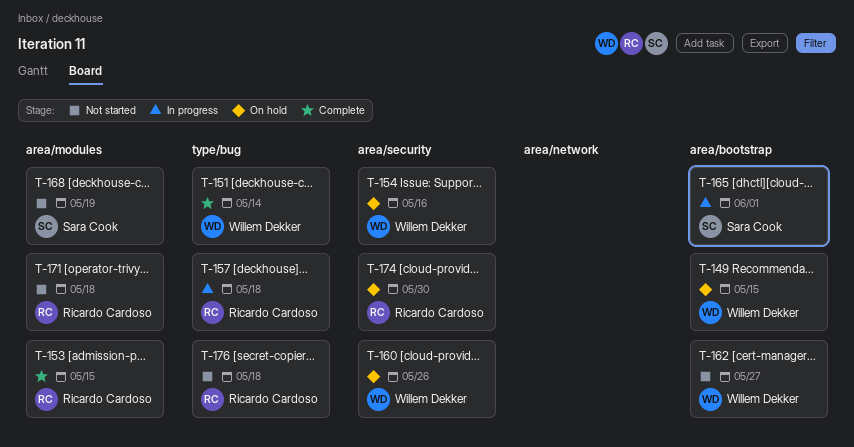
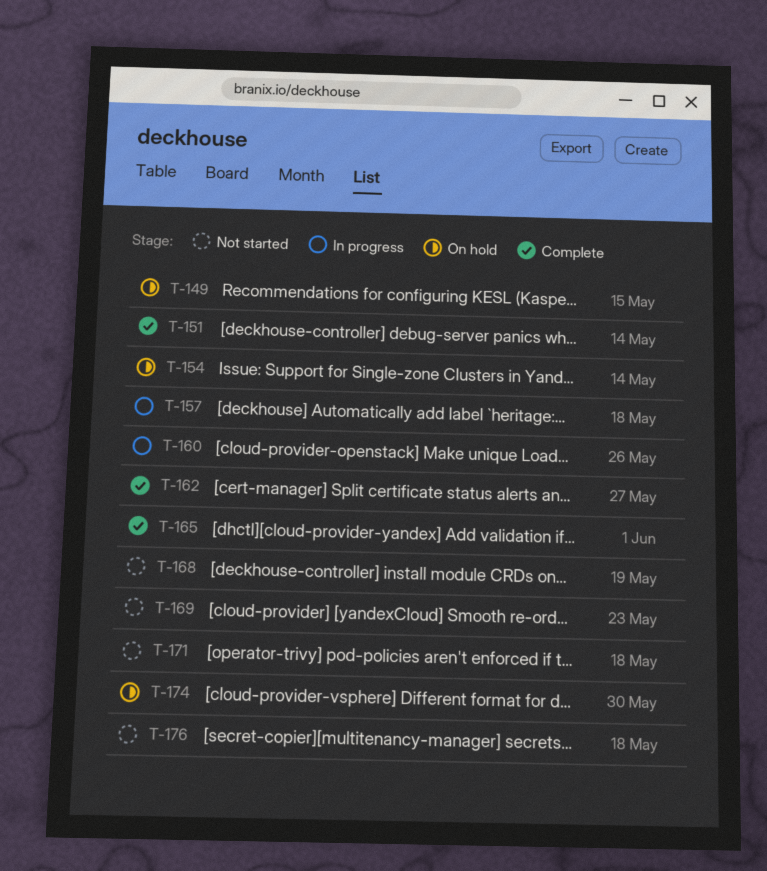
T-153: present -> none
T-154, due: May 16 -> May 14
T-160, status: On hold -> In progress
T-162, status: Not started -> Complete
T-165, status: In progress -> Complete
T-169: none -> present

